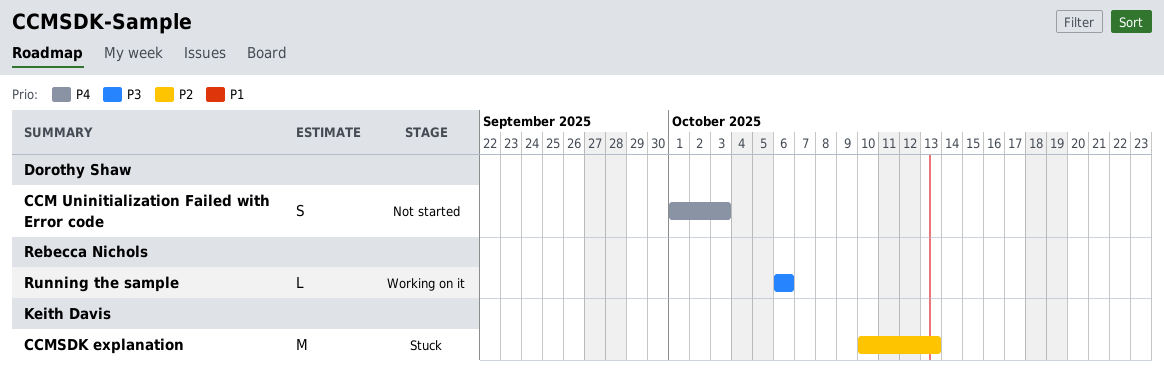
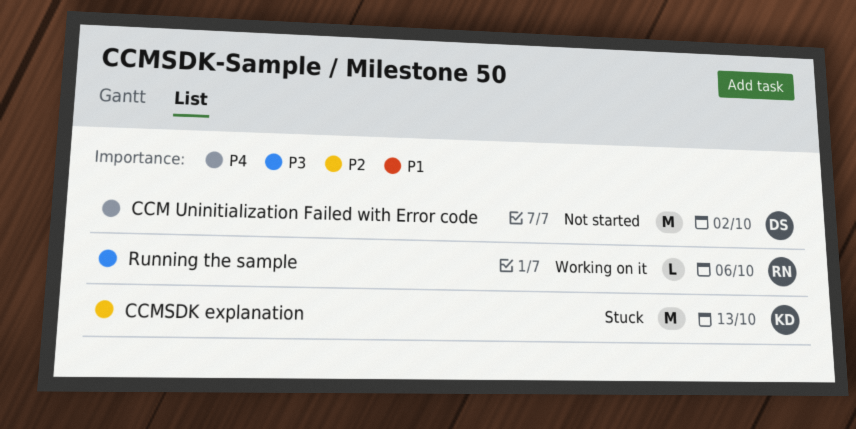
CCM Uninitialization Failed with Error code, estimate: S -> M
CCM Uninitialization Failed with Error code, due: Oct 3 -> Oct 2

